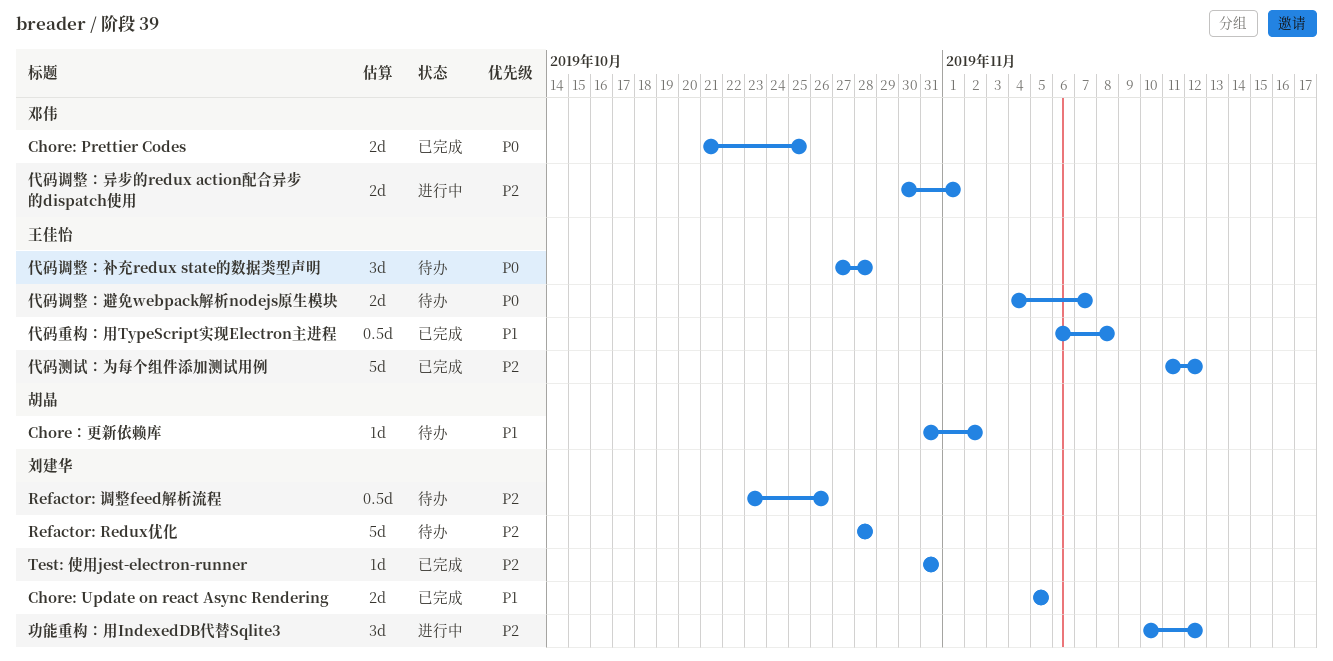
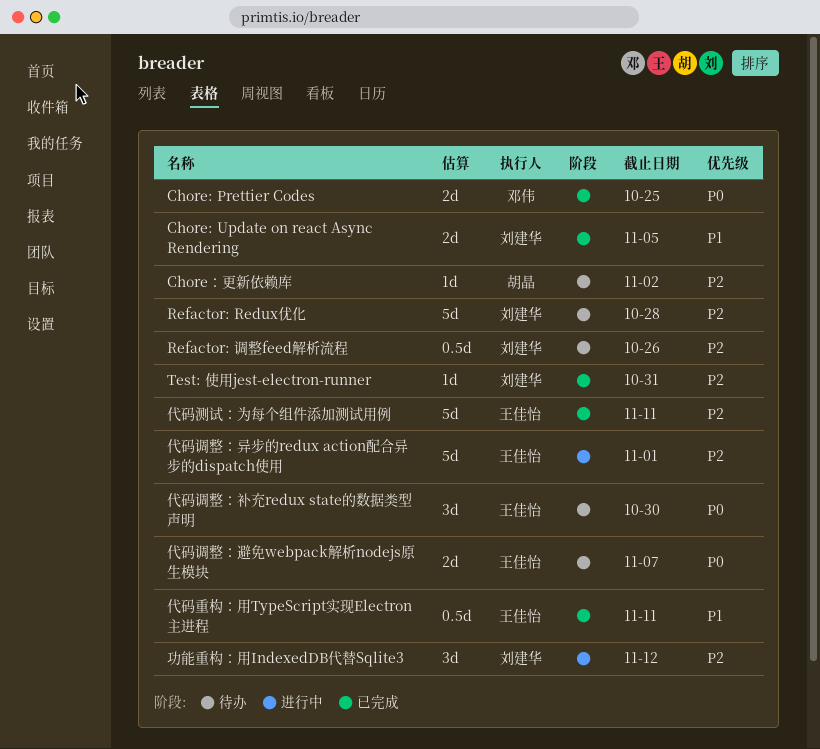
Chore：更新依赖库, priority: P1 -> P2
代码测试：为每个组件添加测试用例, due: Nov 12 -> Nov 11
代码调整：异步的redux action配合异步的dispatch使用, owner: 邓伟 -> 王佳怡
代码调整：异步的redux action配合异步的dispatch使用, estimate: 2d -> 5d
代码调整：补充redux state的数据类型声明, due: Oct 28 -> Oct 30
代码重构：用TypeScript实现Electron主进程, due: Nov 8 -> Nov 11

